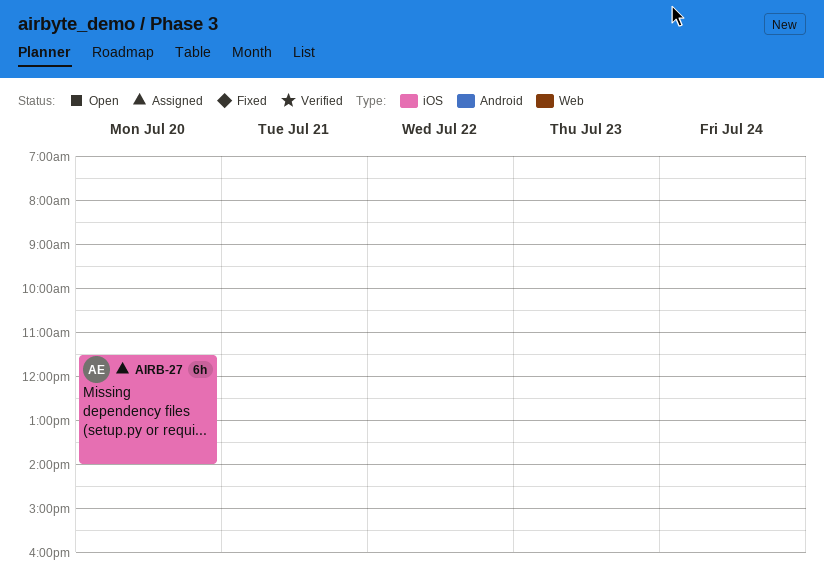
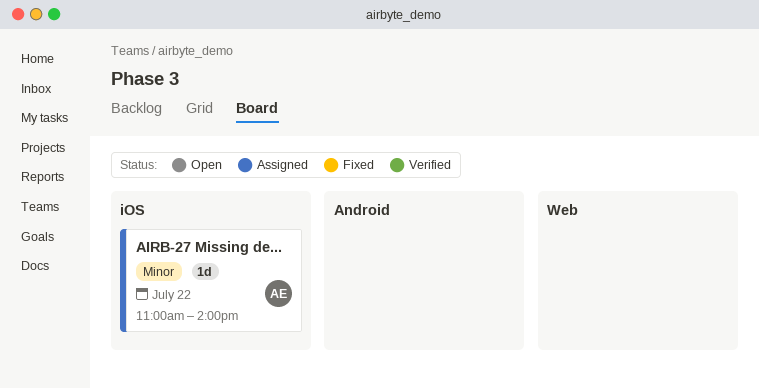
AIRB-27, estimate: 6h -> 1d
AIRB-27, day: Jul 20 -> Jul 22
AIRB-27, begins: 11:30 -> 11:00

